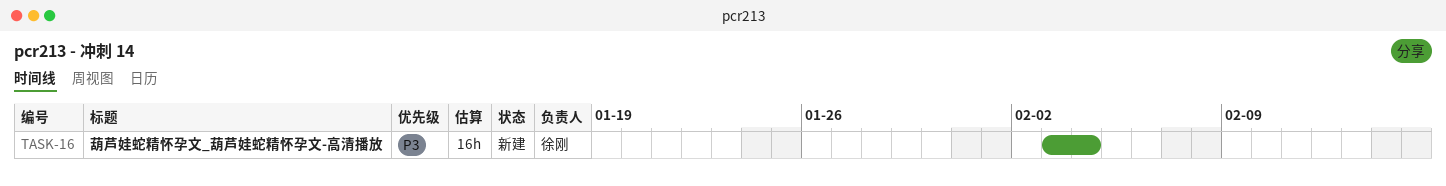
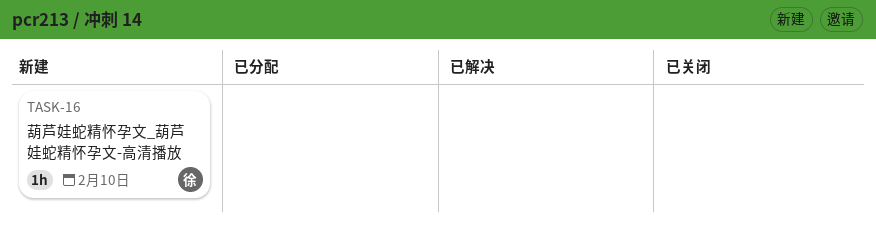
TASK-16, estimate: 16h -> 1h
TASK-16, due: Feb 4 -> Feb 10

